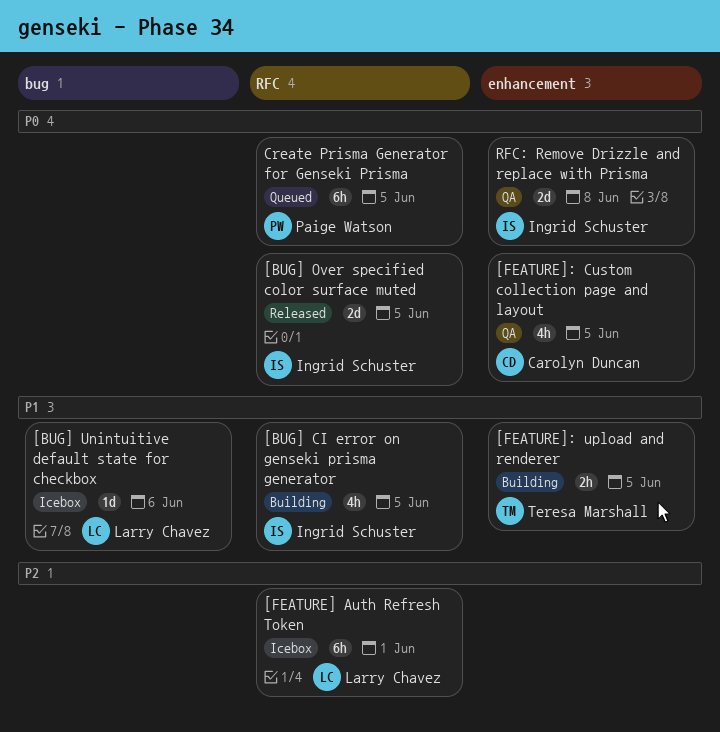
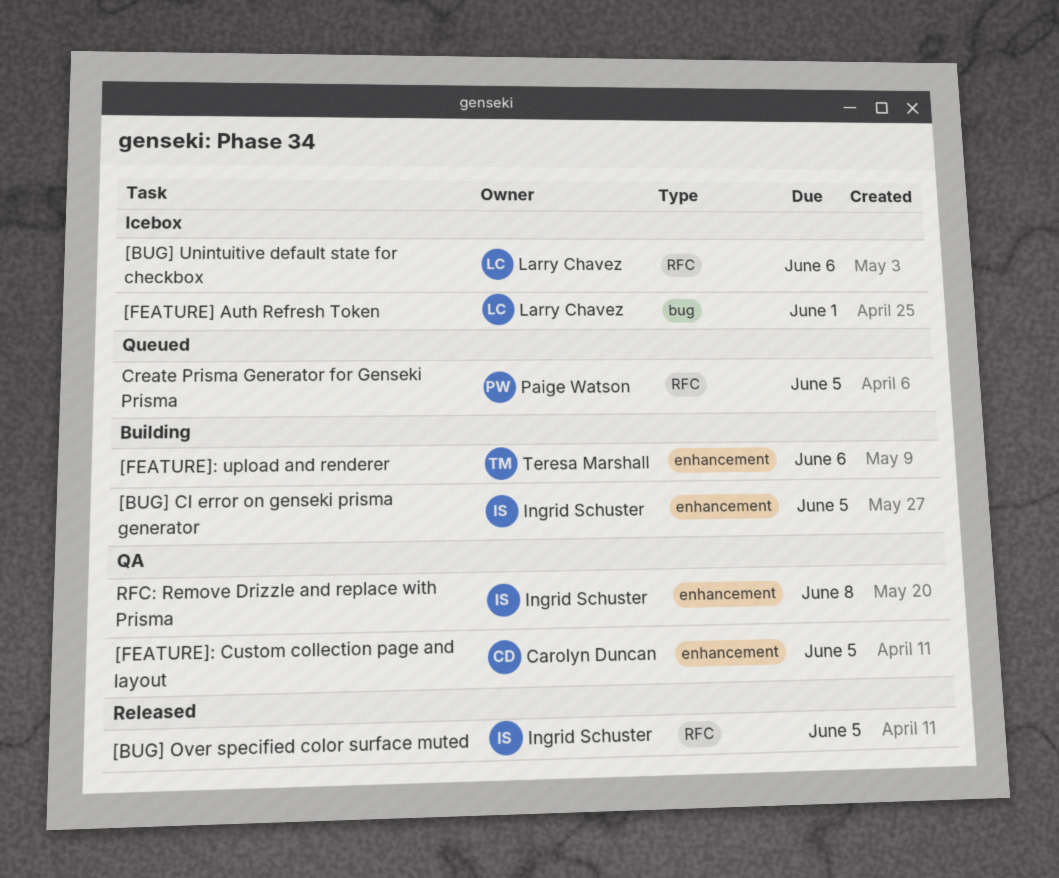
[BUG] CI error on genseki prisma generator, label: RFC -> enhancement
[BUG] Unintuitive default state for checkbox, label: bug -> RFC
[FEATURE] Auth Refresh Token, label: RFC -> bug
[FEATURE]: upload and renderer, due: Jun 5 -> Jun 6

